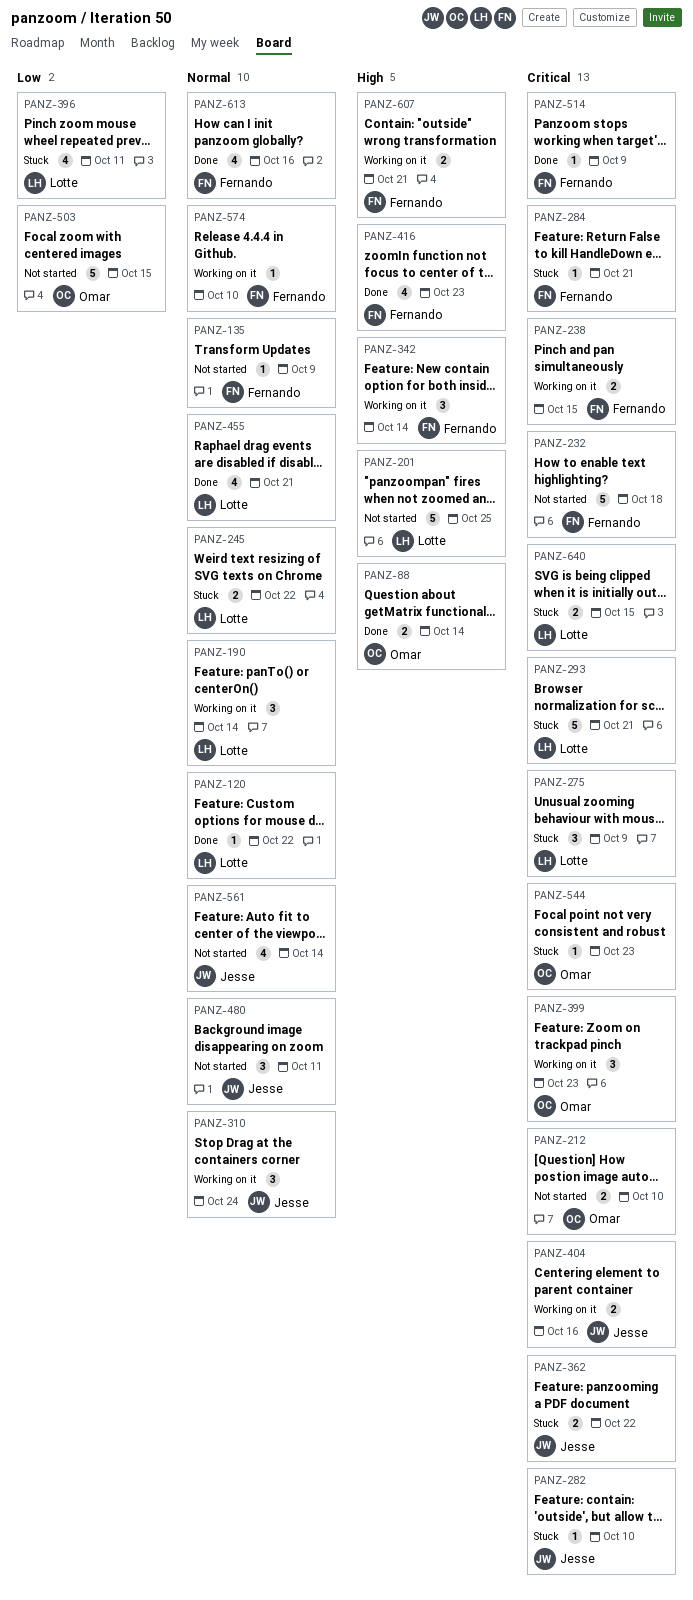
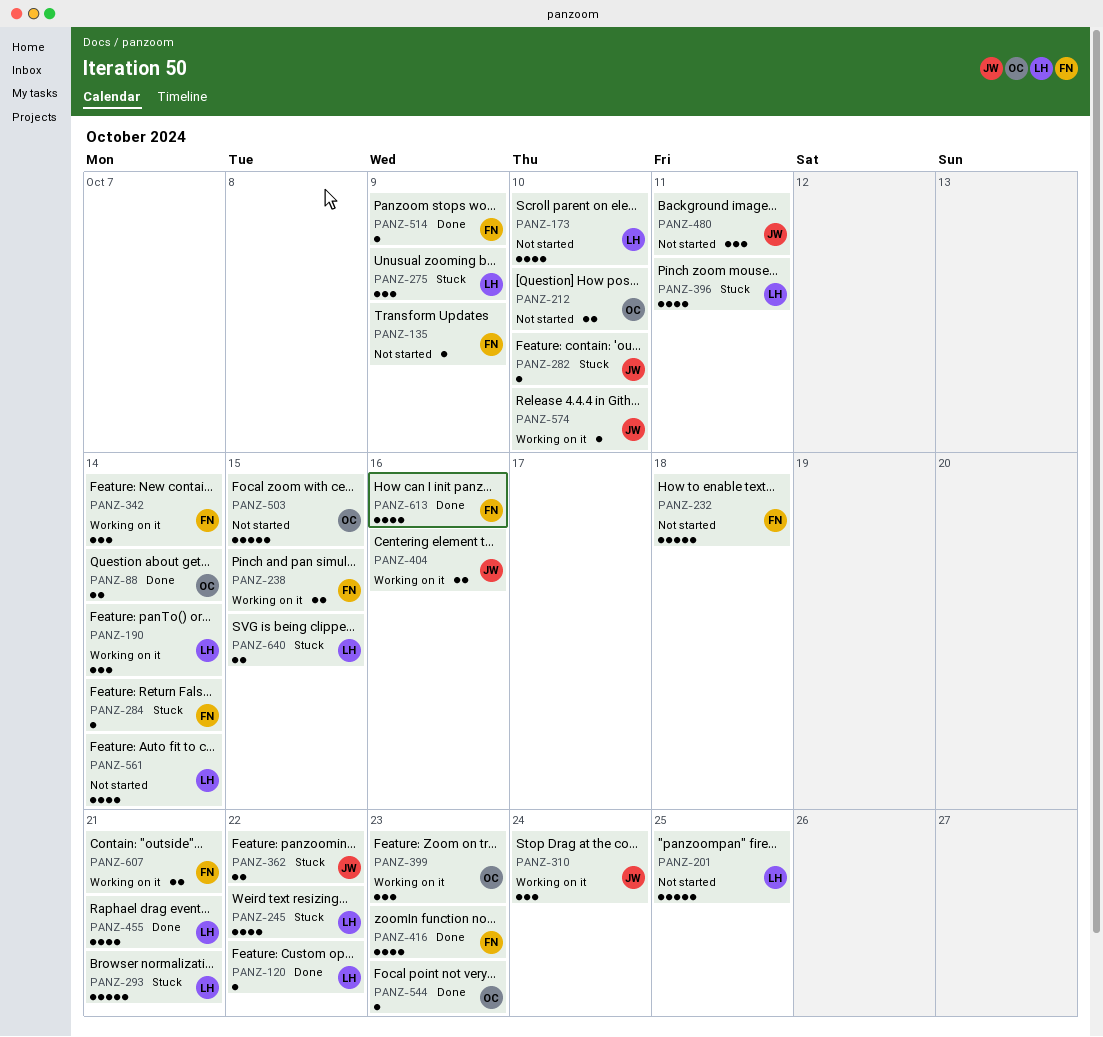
PANZ-173: none -> present
PANZ-245, estimate: 2 -> 4
PANZ-284, due: Oct 21 -> Oct 14
PANZ-544, status: Stuck -> Done
PANZ-561, owner: Jesse -> Lotte
PANZ-574, owner: Fernando -> Jesse

